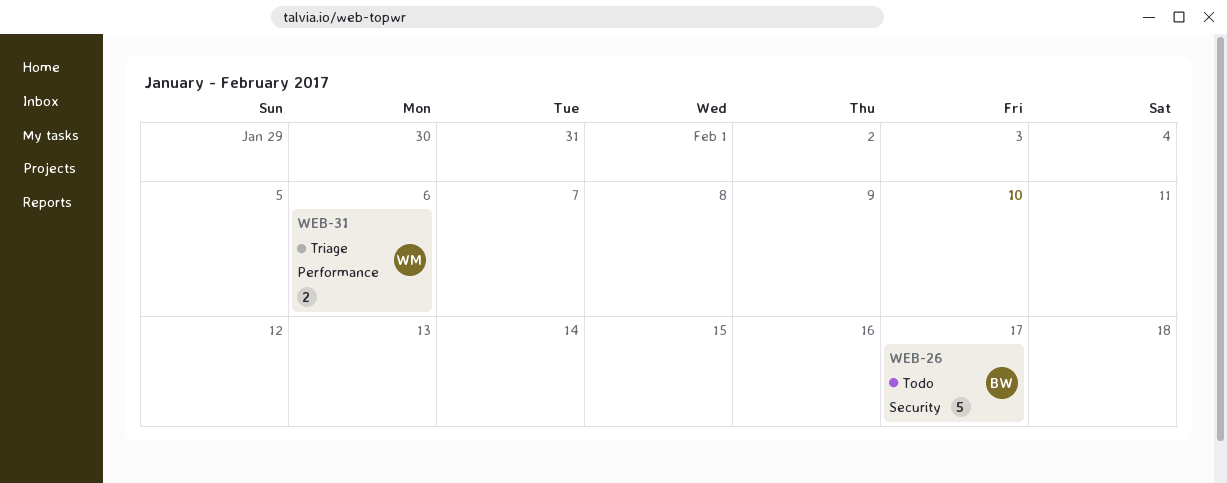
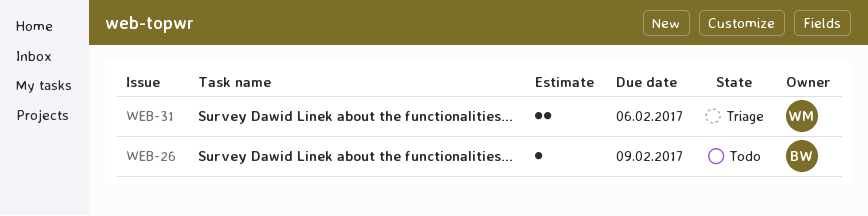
WEB-26, estimate: 5 -> 1
WEB-26, due: Feb 17 -> Feb 9

